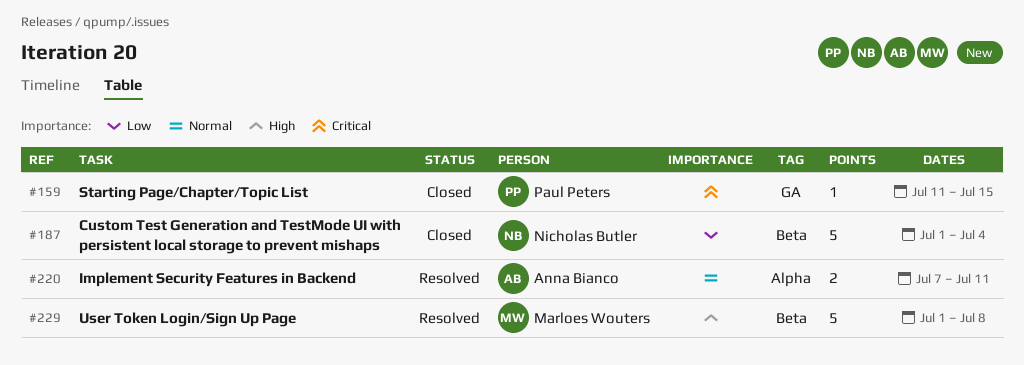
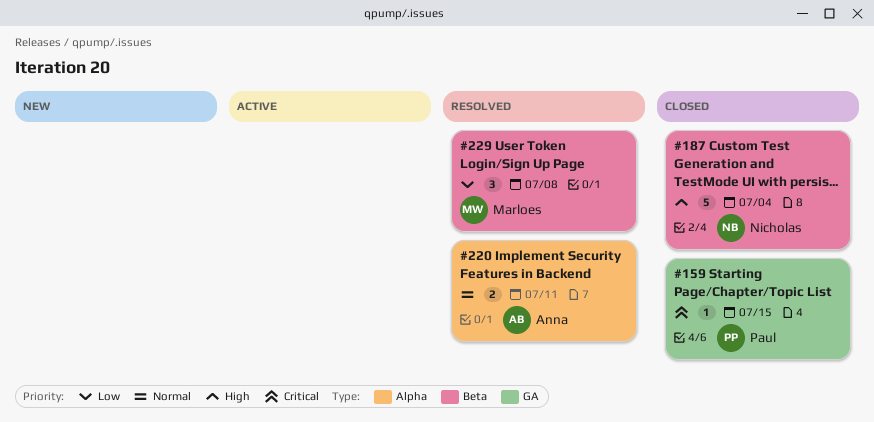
#187, priority: Low -> High
#229, priority: High -> Low
#229, estimate: 5 -> 3

